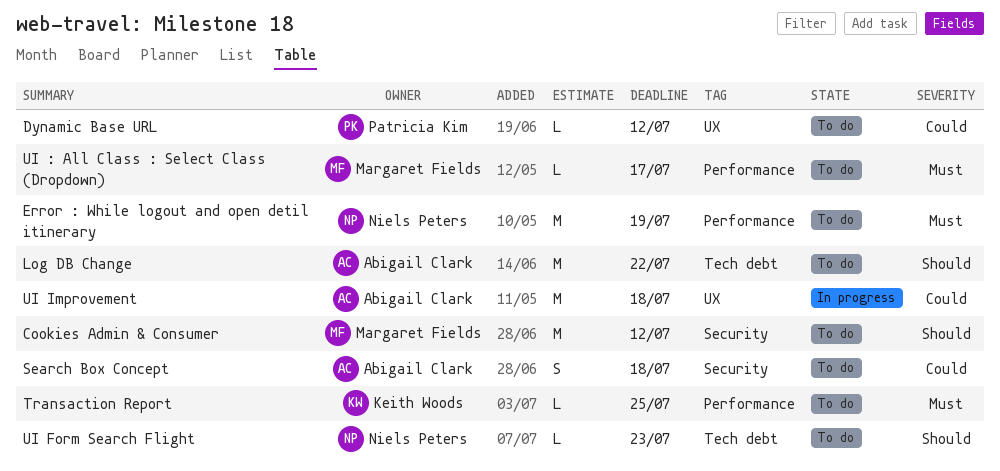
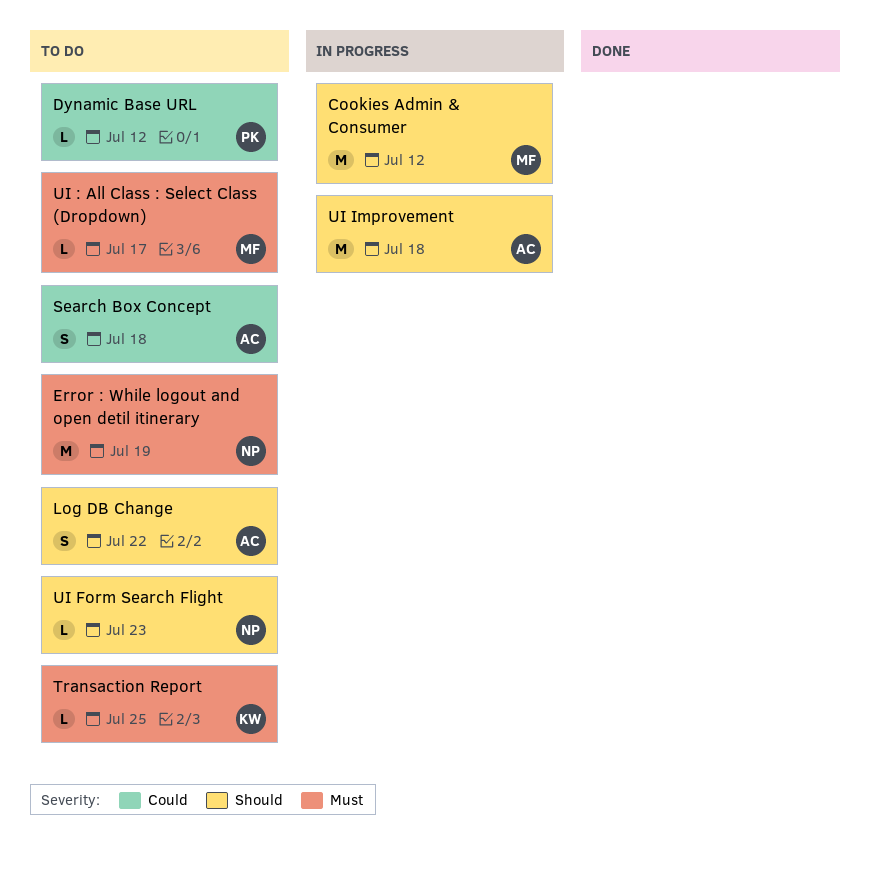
Cookies Admin & Consumer, status: To do -> In progress
Log DB Change, estimate: M -> S
UI Improvement, priority: Could -> Should

